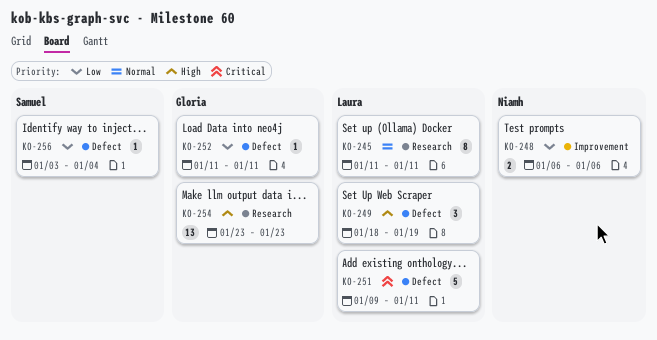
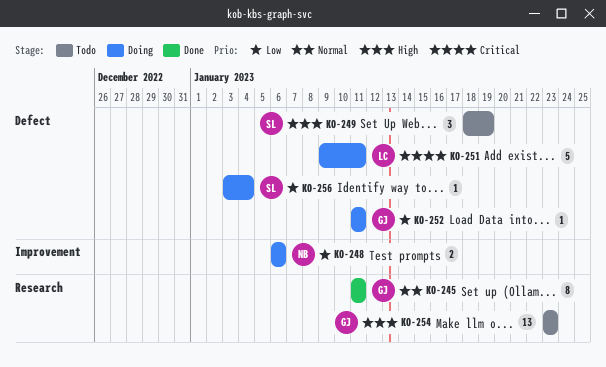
KO-245, owner: Laura -> Gloria
KO-249, owner: Laura -> Samuel

